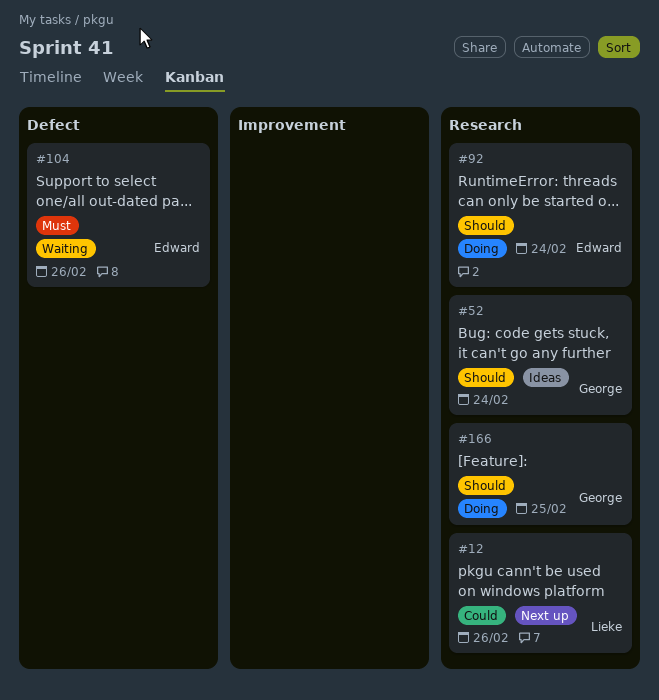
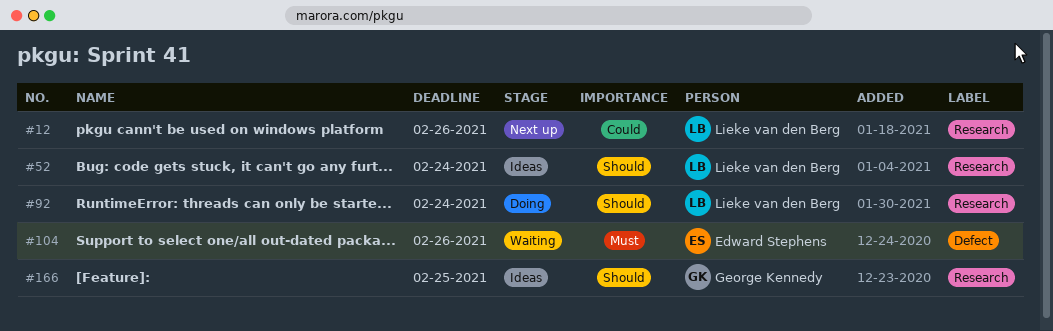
#52, owner: George Kennedy -> Lieke van den Berg
#92, owner: Edward Stephens -> Lieke van den Berg
#166, status: Doing -> Ideas

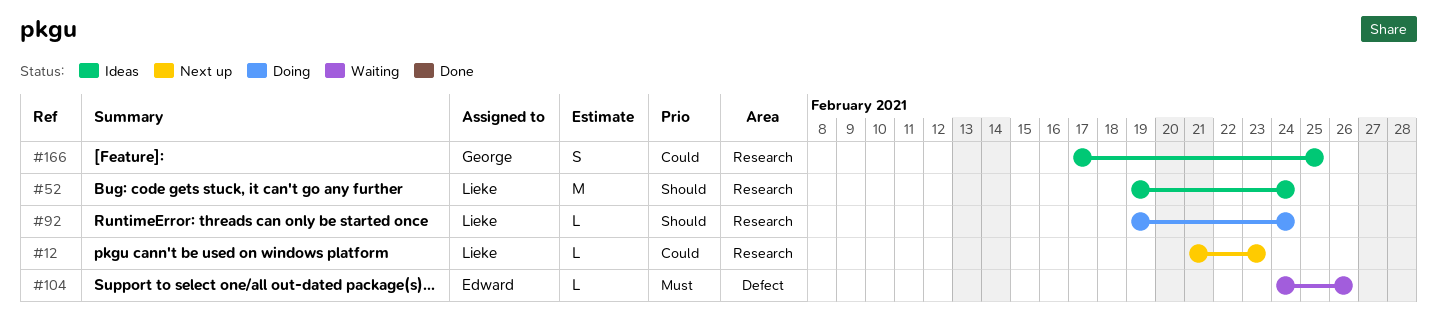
#12, due: Feb 26 -> Feb 23
#166, priority: Should -> Could

